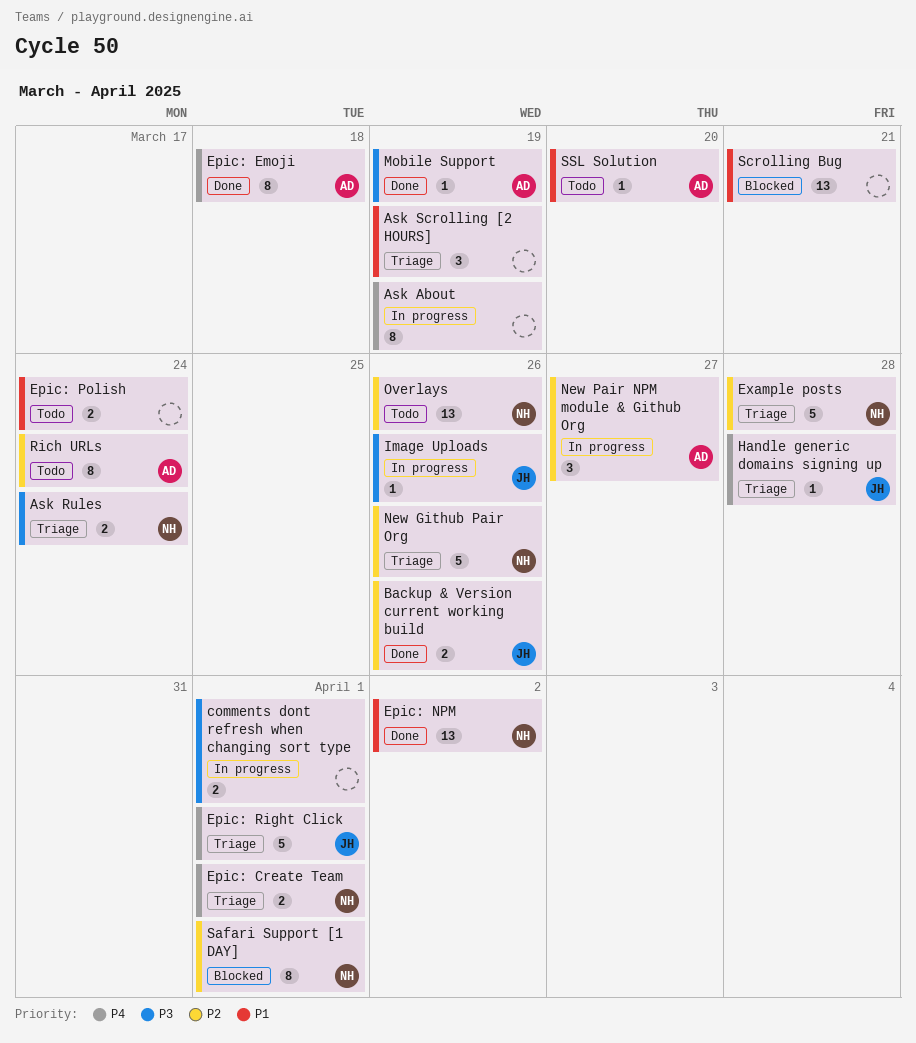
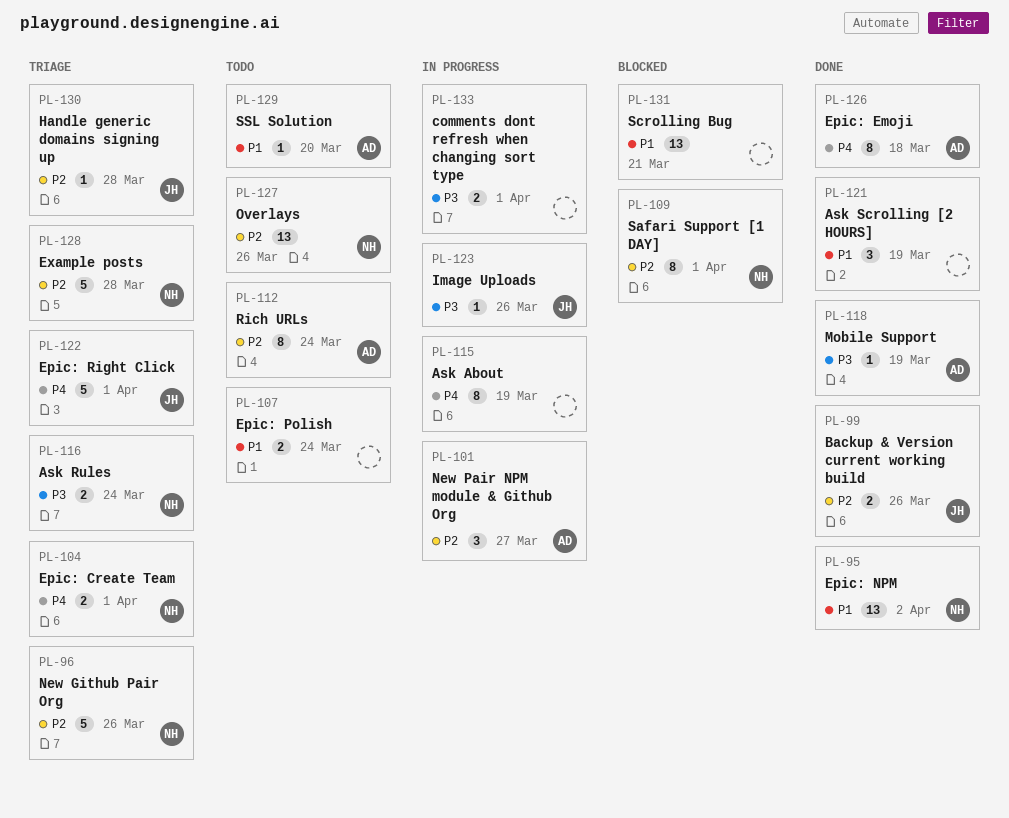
Ask Scrolling [2 HOURS], status: Triage -> Done
Handle generic domains signing up, priority: P4 -> P2

